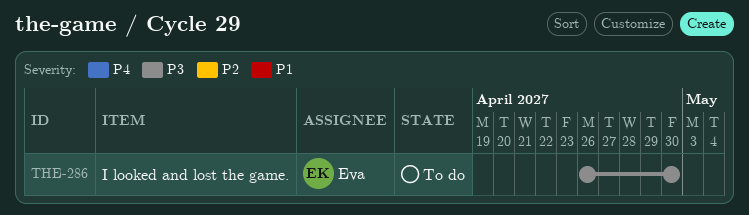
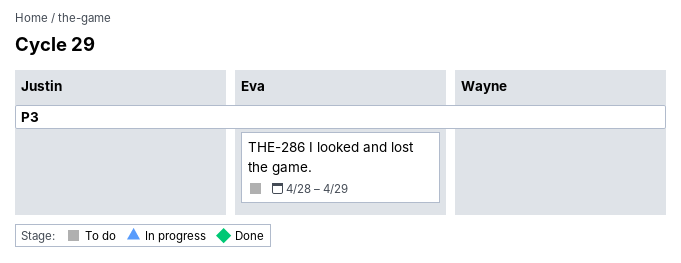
THE-286, start: Apr 26 -> Apr 28
THE-286, due: Apr 30 -> Apr 29

